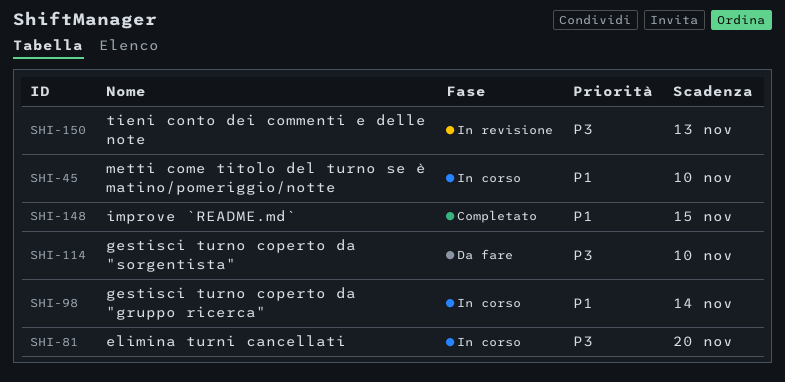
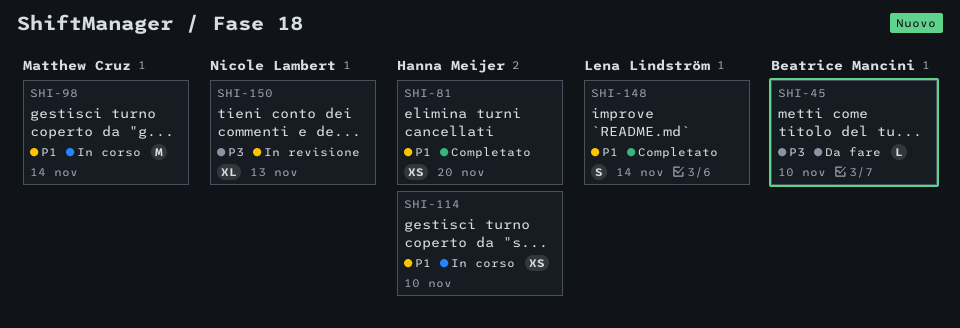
SHI-45, status: In corso -> Da fare
SHI-45, priority: P1 -> P3
SHI-81, status: In corso -> Completato
SHI-81, priority: P3 -> P1
SHI-114, status: Da fare -> In corso
SHI-114, priority: P3 -> P1
SHI-148, due: Nov 15 -> Nov 14

